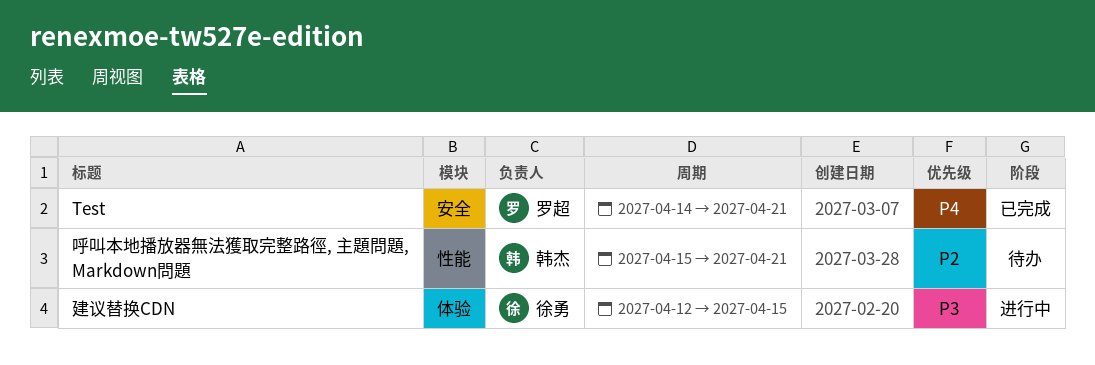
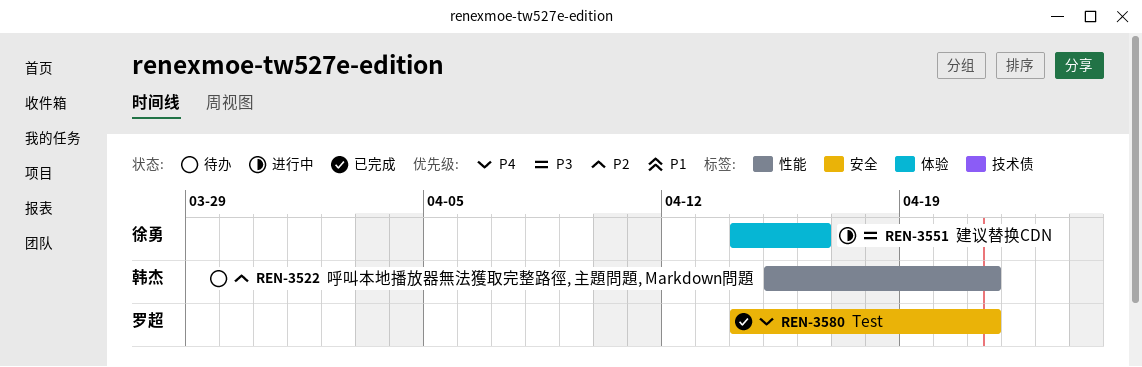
建议替换CDN, start: Apr 12 -> Apr 14
建议替换CDN, due: Apr 15 -> Apr 16

